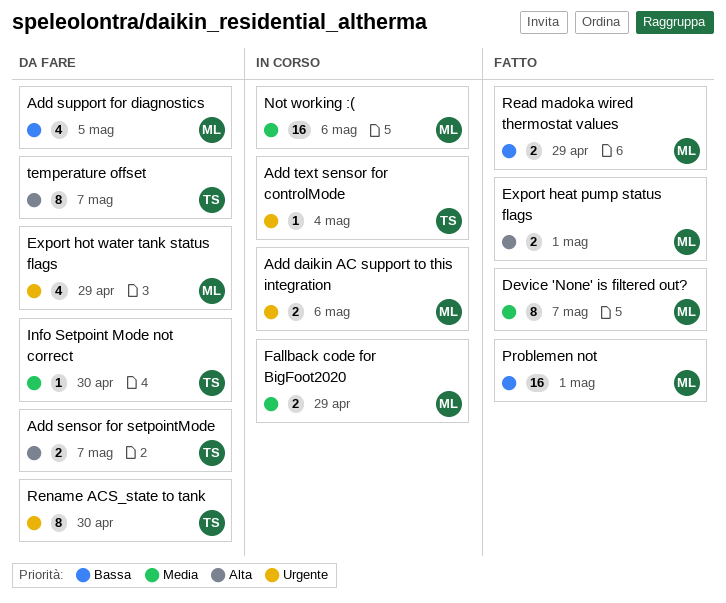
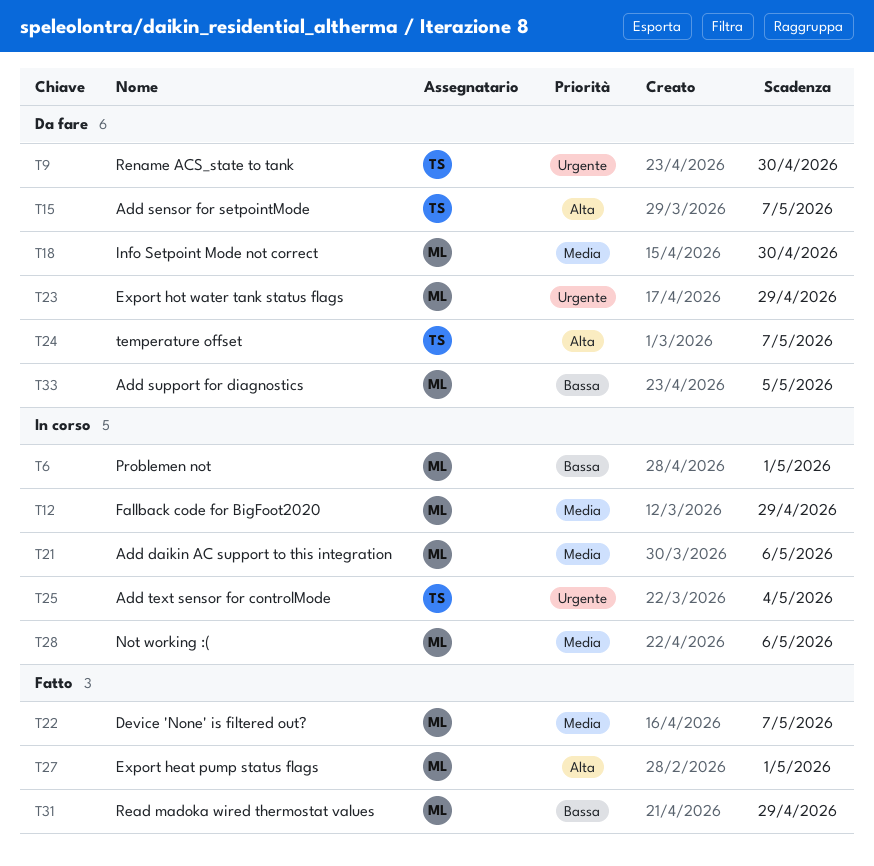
Add daikin AC support to this integration, priority: Urgente -> Media
Info Setpoint Mode not correct, owner: TS -> ML
Problemen not, status: Fatto -> In corso

